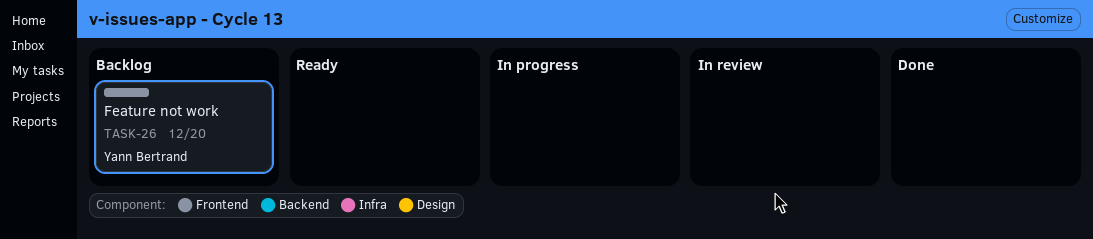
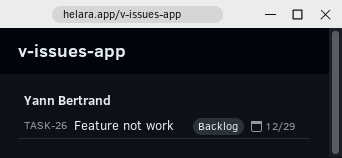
TASK-26, due: Dec 20 -> Dec 29

